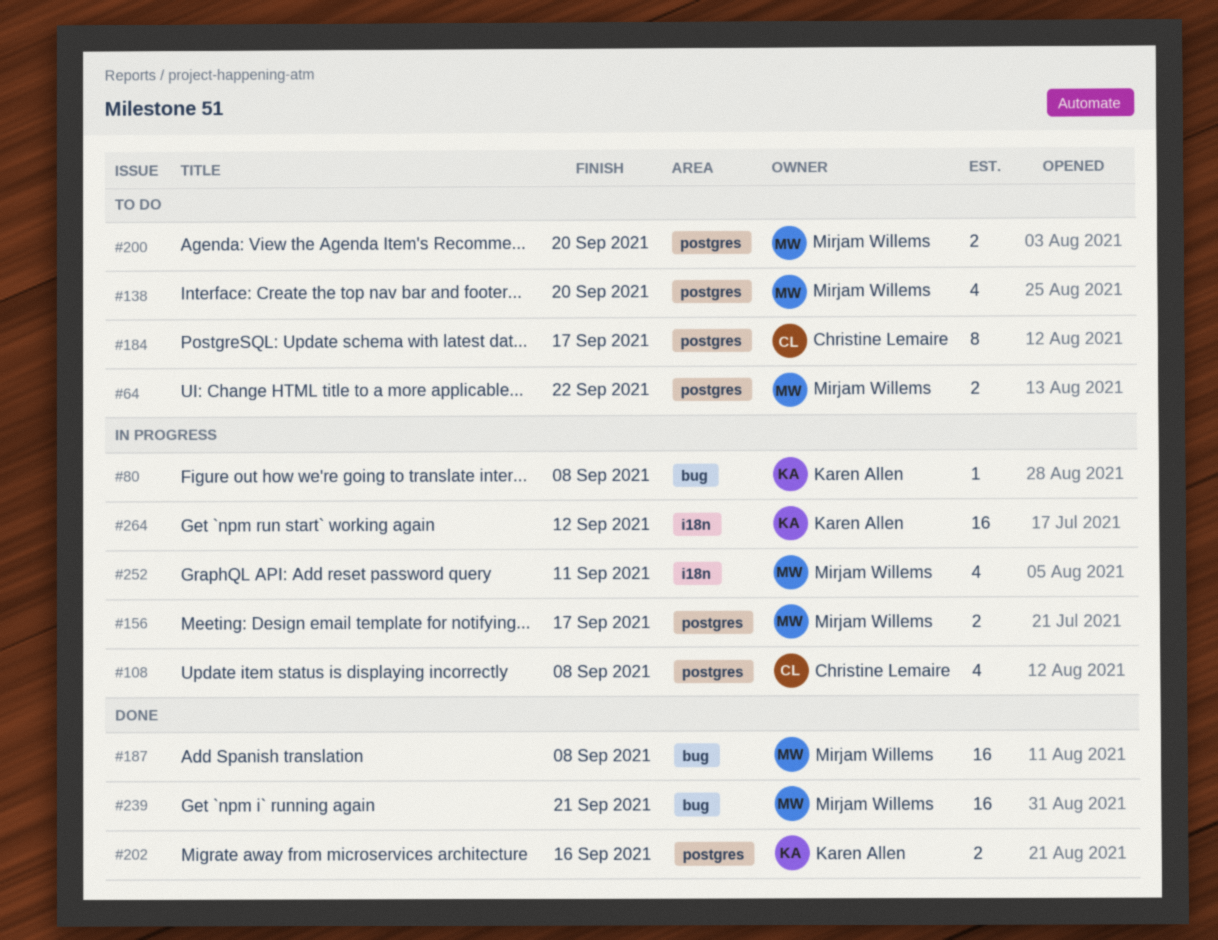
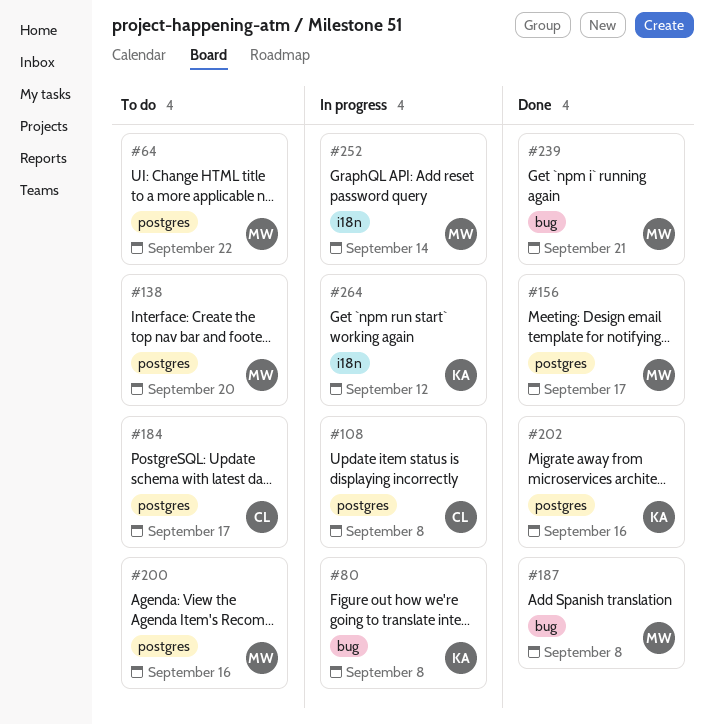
#156, status: In progress -> Done
#200, due: Sep 20 -> Sep 16
#252, due: Sep 11 -> Sep 14

